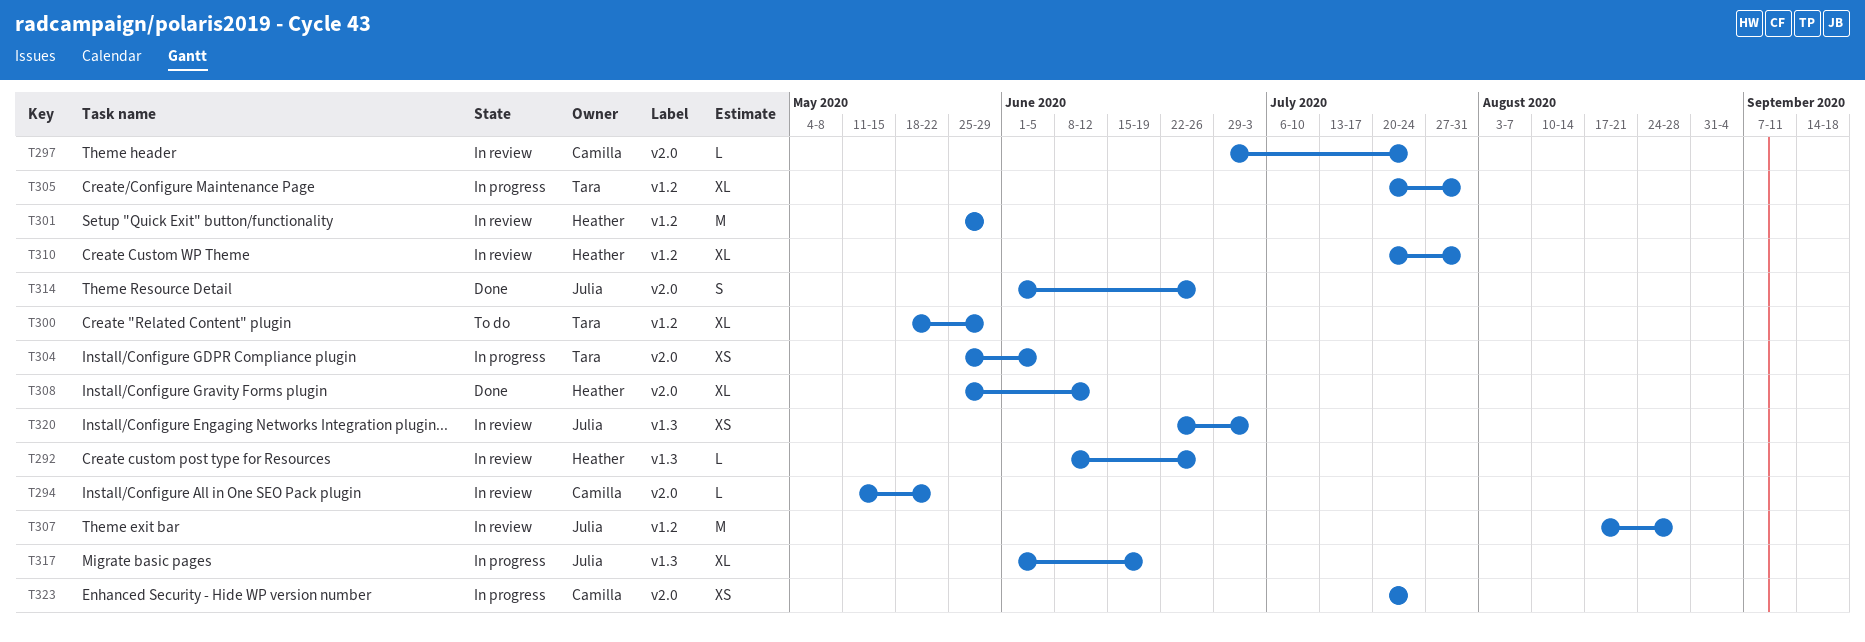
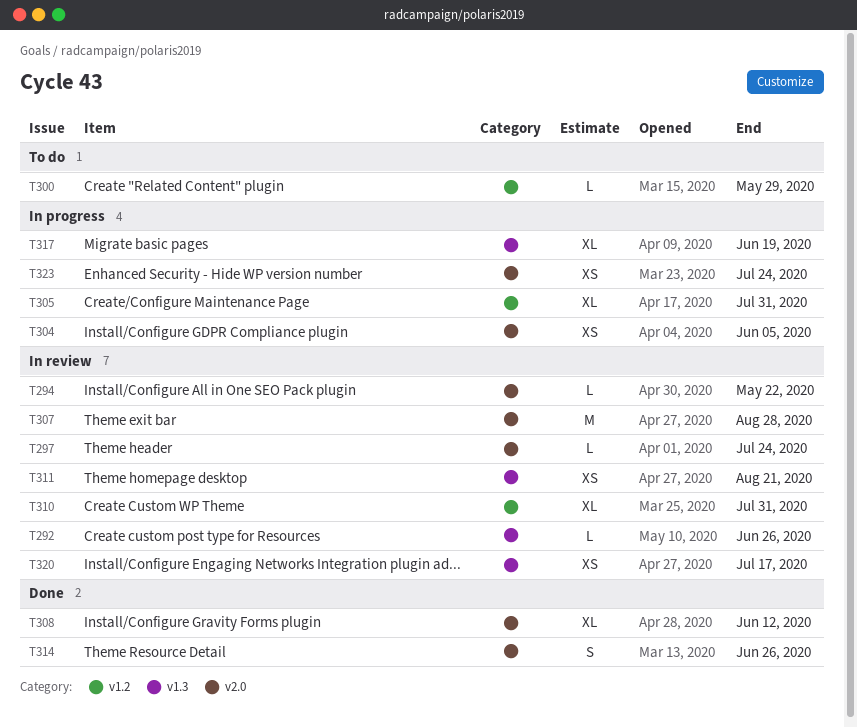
T300, estimate: XL -> L
T301: present -> none
T307, label: v1.2 -> v2.0
T311: none -> present
T320, due: Jul 3 -> Jul 17

